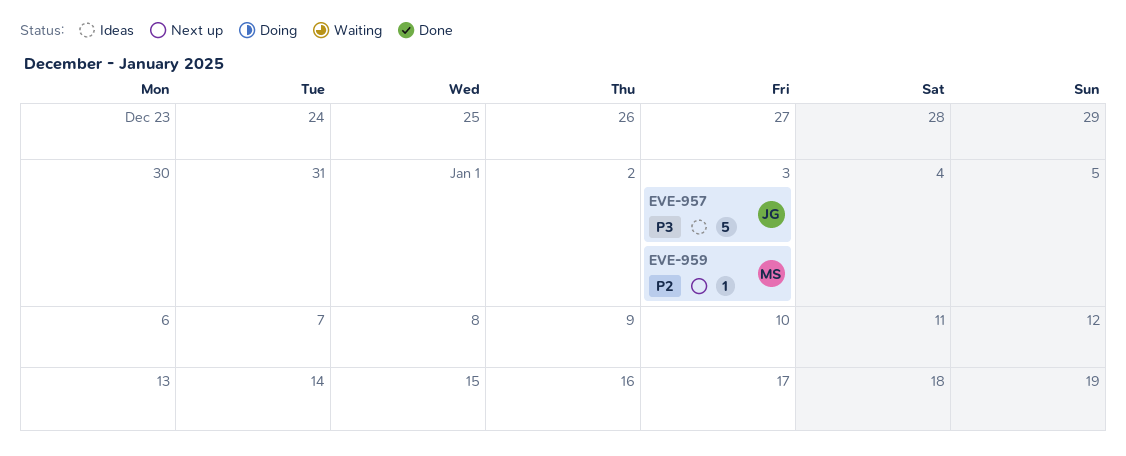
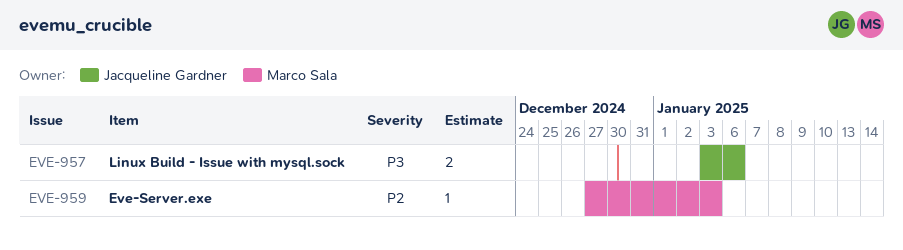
EVE-957, estimate: 5 -> 2
EVE-957, due: Jan 3 -> Jan 6

